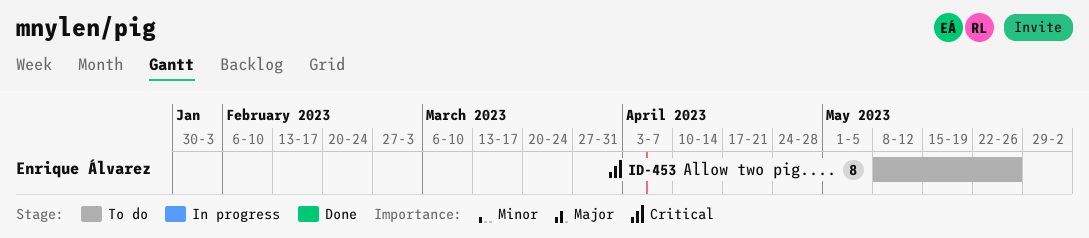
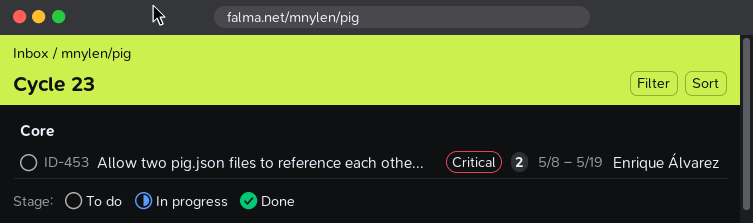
ID-453, estimate: 8 -> 2
ID-453, due: May 26 -> May 19

